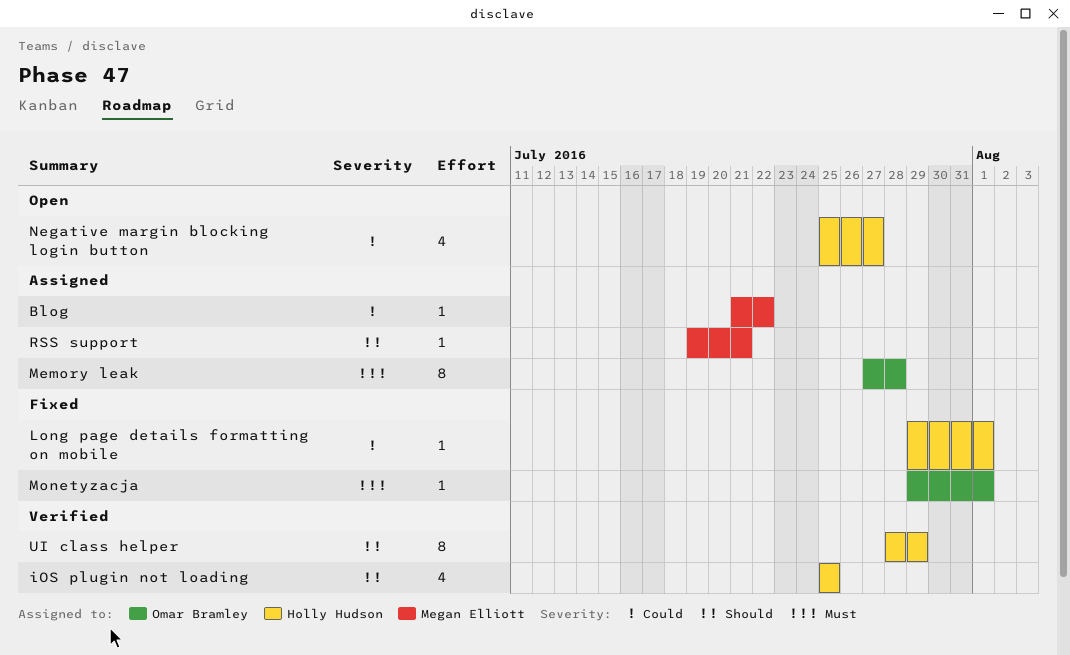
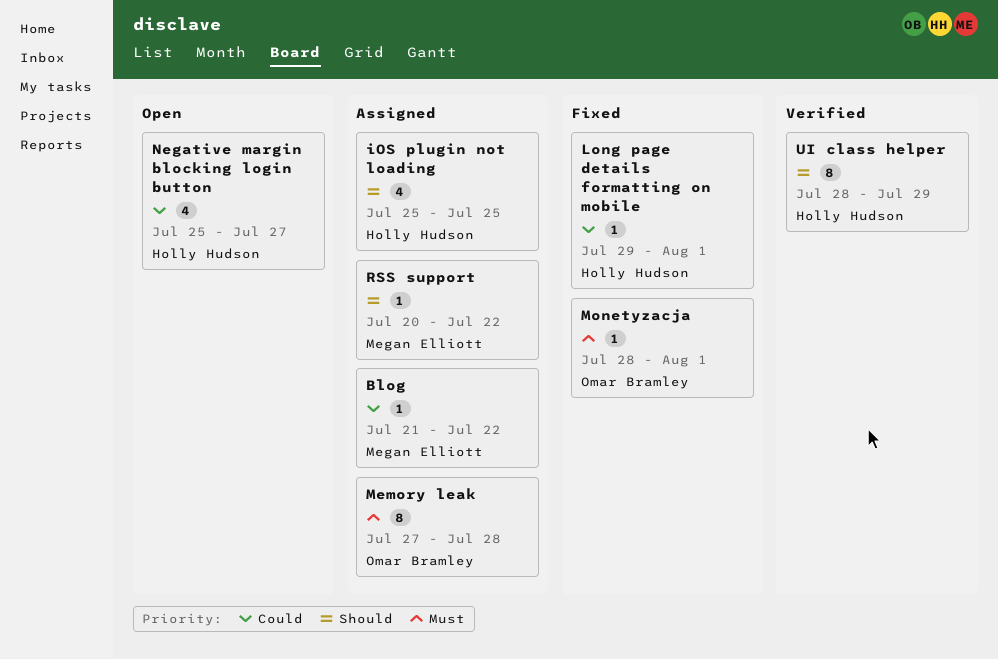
iOS plugin not loading, status: Verified -> Assigned
Monetyzacja, start: Jul 29 -> Jul 28
RSS support, start: Jul 19 -> Jul 20
RSS support, due: Jul 21 -> Jul 22

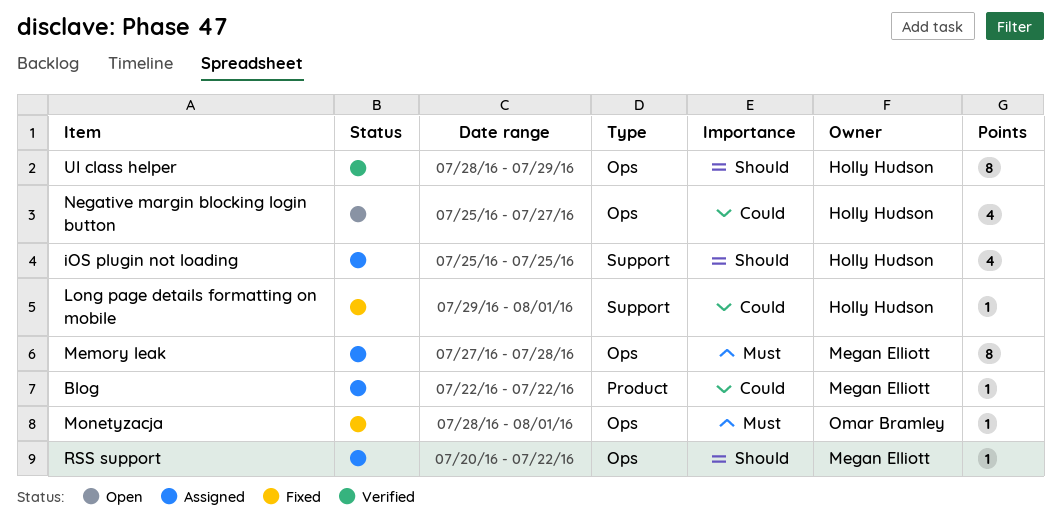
Blog, start: Jul 21 -> Jul 22
Memory leak, owner: Omar Bramley -> Megan Elliott

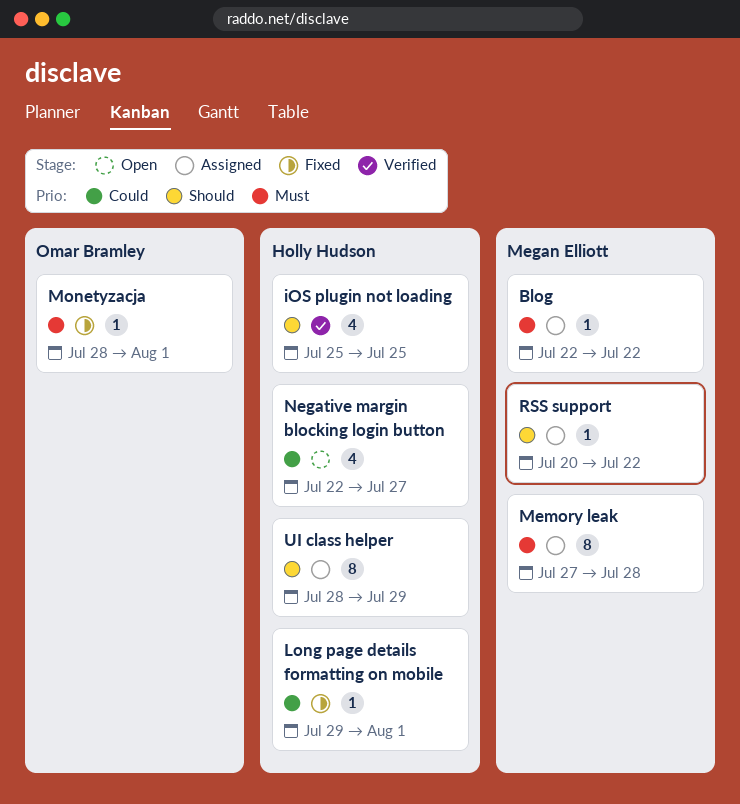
Blog, priority: Could -> Must
iOS plugin not loading, status: Assigned -> Verified
Negative margin blocking login button, start: Jul 25 -> Jul 22
UI class helper, status: Verified -> Assigned

